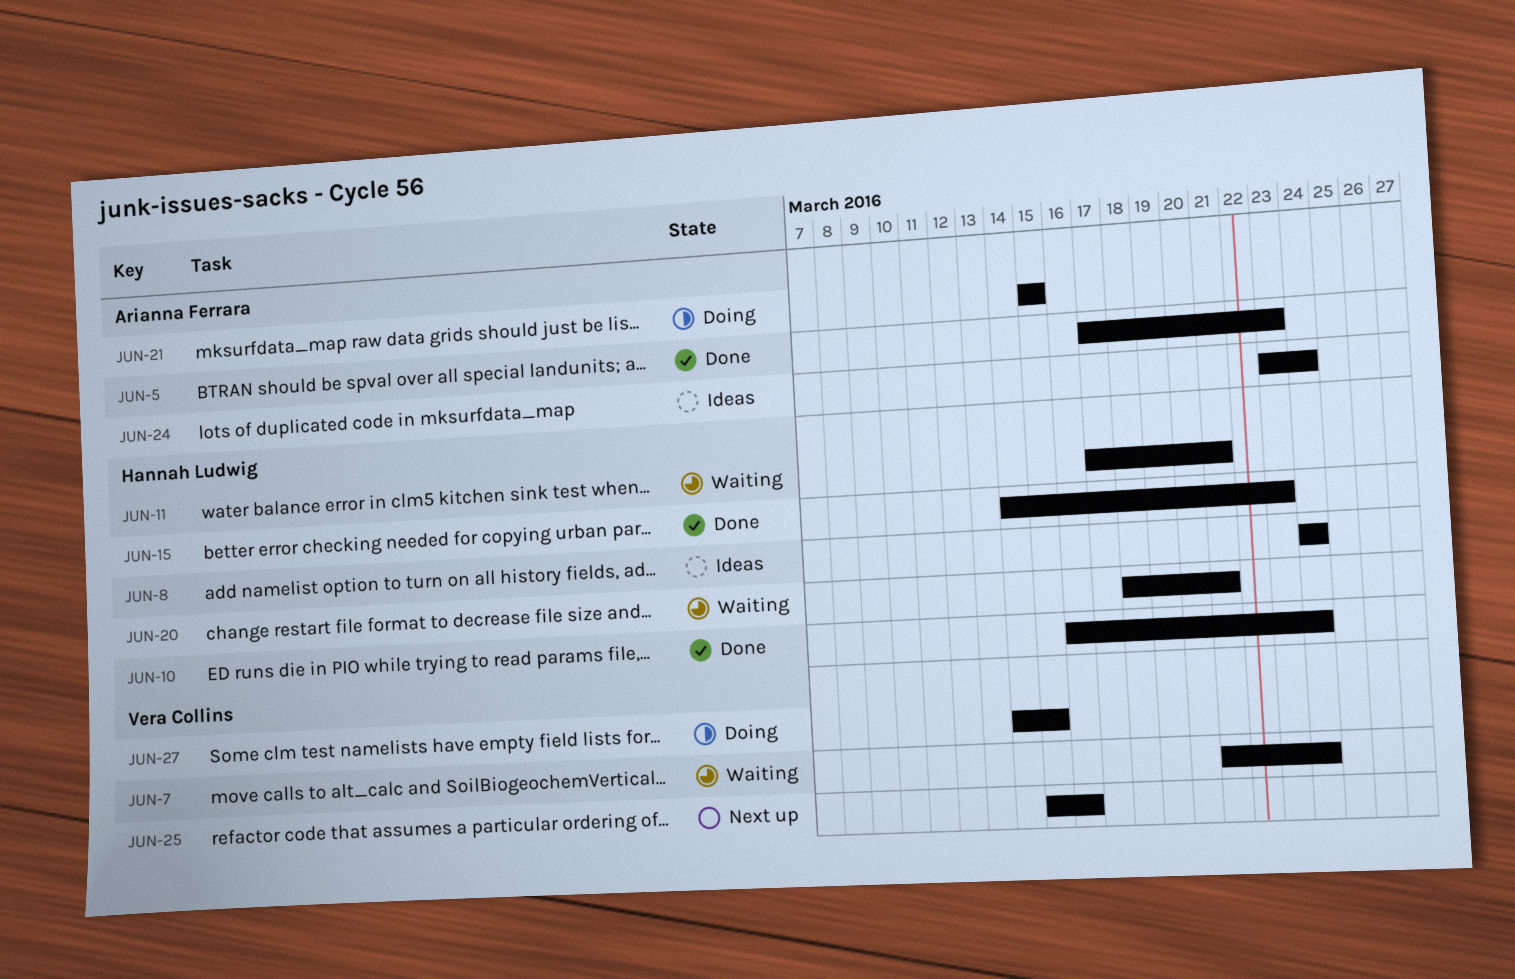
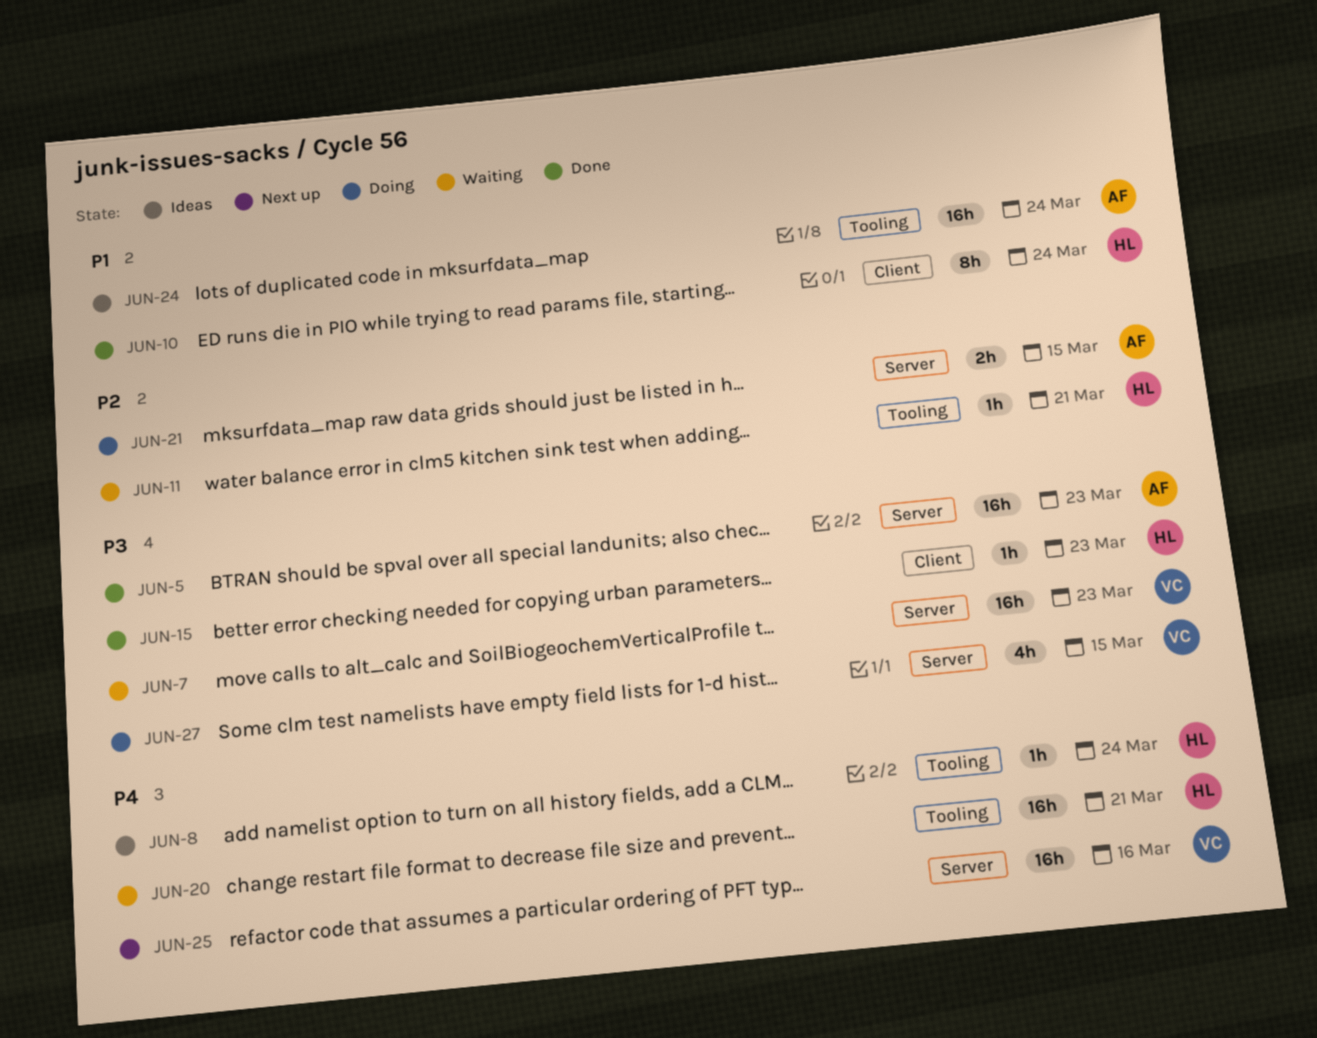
JUN-7, due: Mar 24 -> Mar 23

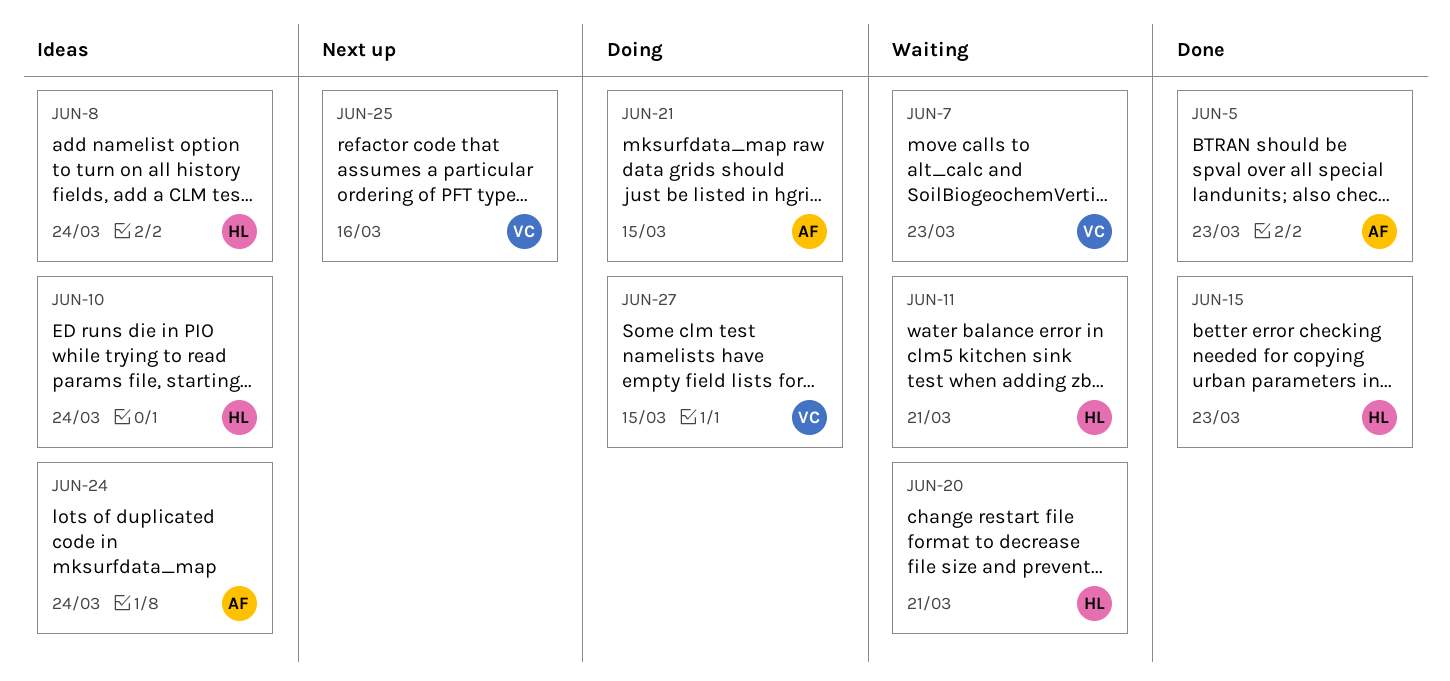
JUN-10, status: Done -> Ideas

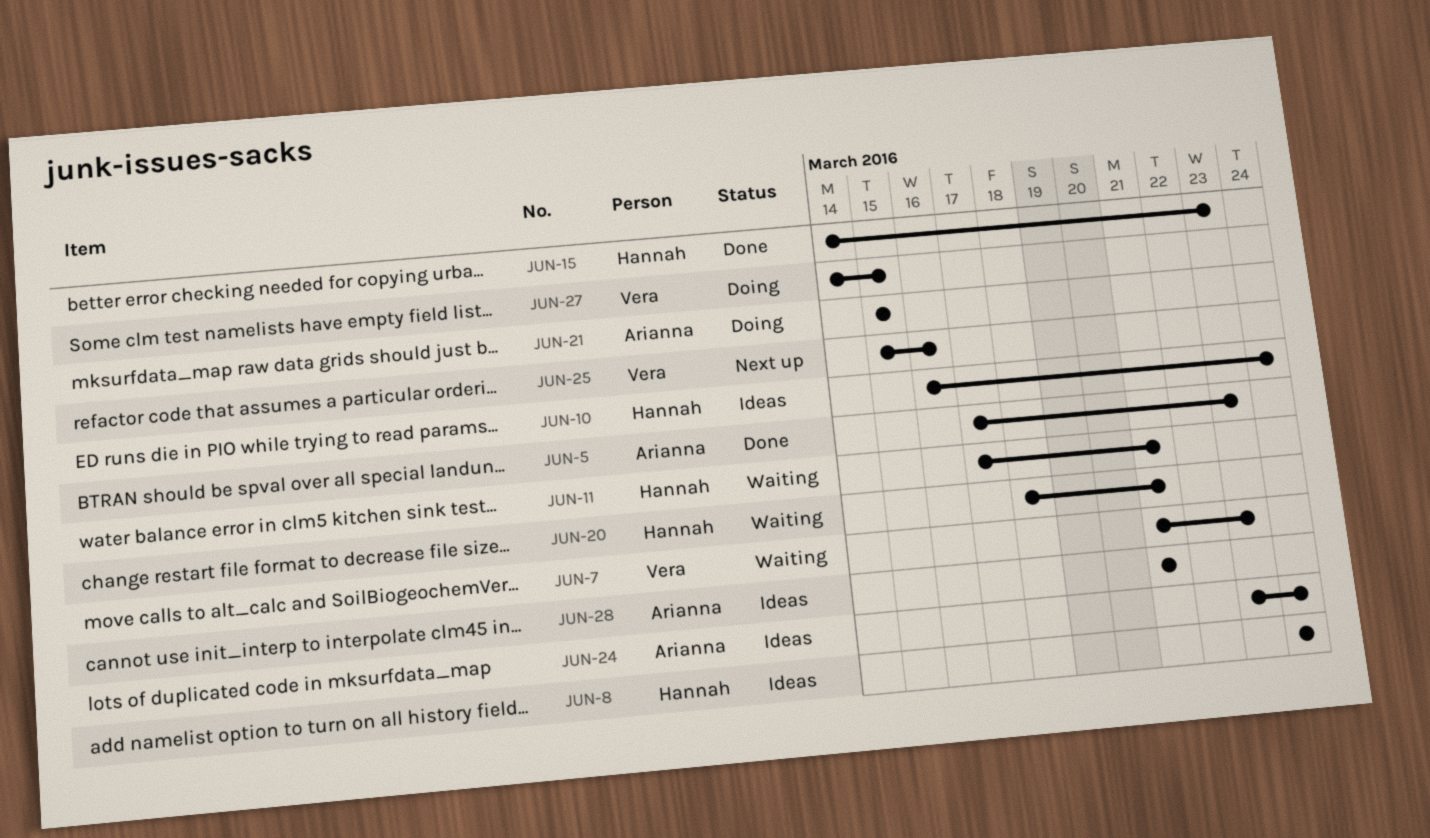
JUN-28: none -> present

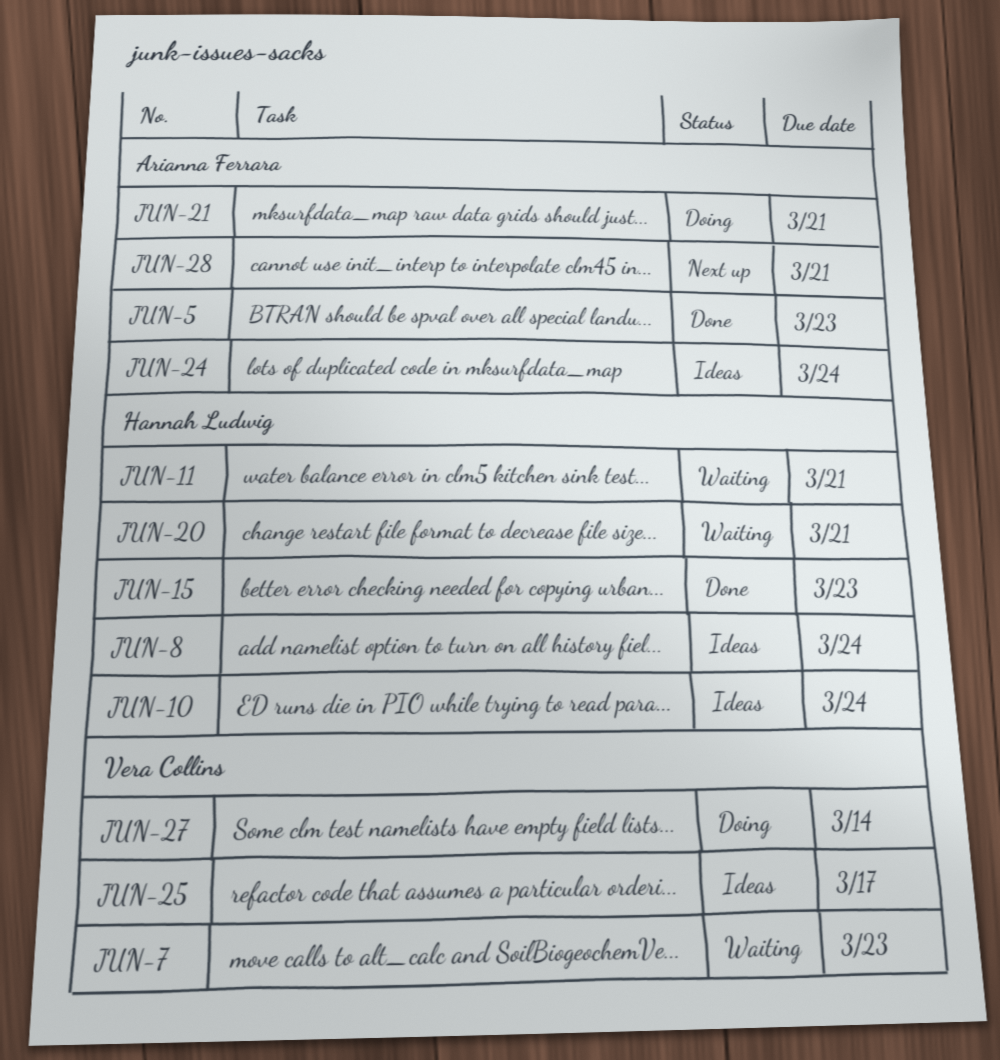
JUN-21, due: Mar 15 -> Mar 21
JUN-25, status: Next up -> Ideas
JUN-25, due: Mar 16 -> Mar 17
JUN-27, due: Mar 15 -> Mar 14
JUN-28, status: Ideas -> Next up

